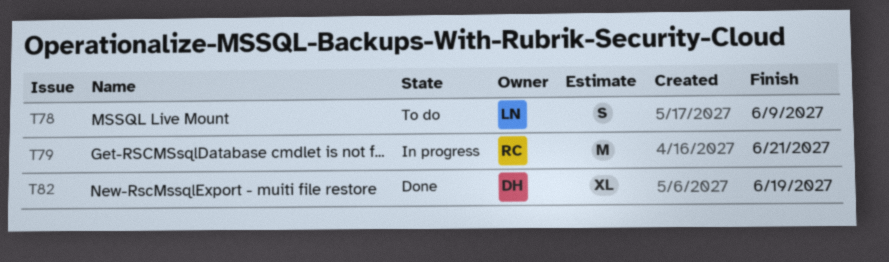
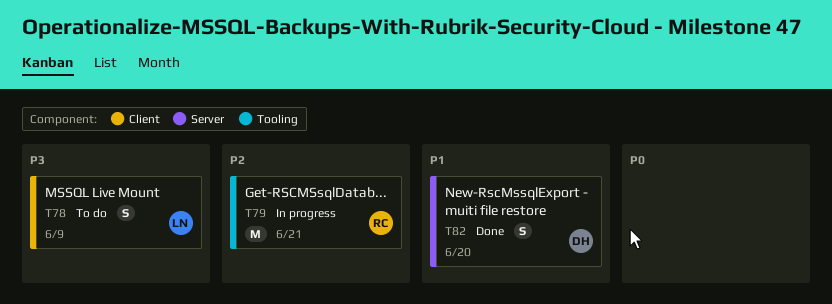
T82, estimate: XL -> S
T82, due: Jun 19 -> Jun 20

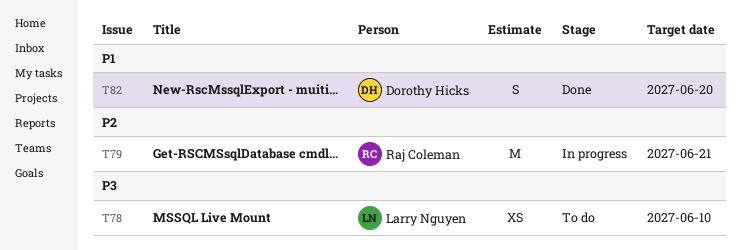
T78, estimate: S -> XS
T78, due: Jun 9 -> Jun 10

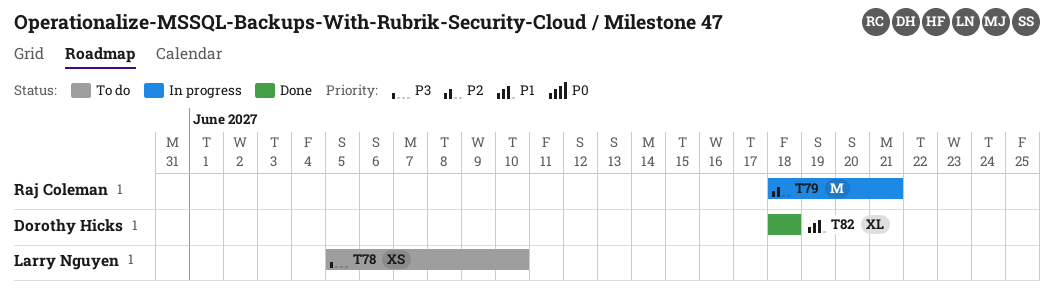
T82, estimate: S -> XL
T82, due: Jun 20 -> Jun 18

